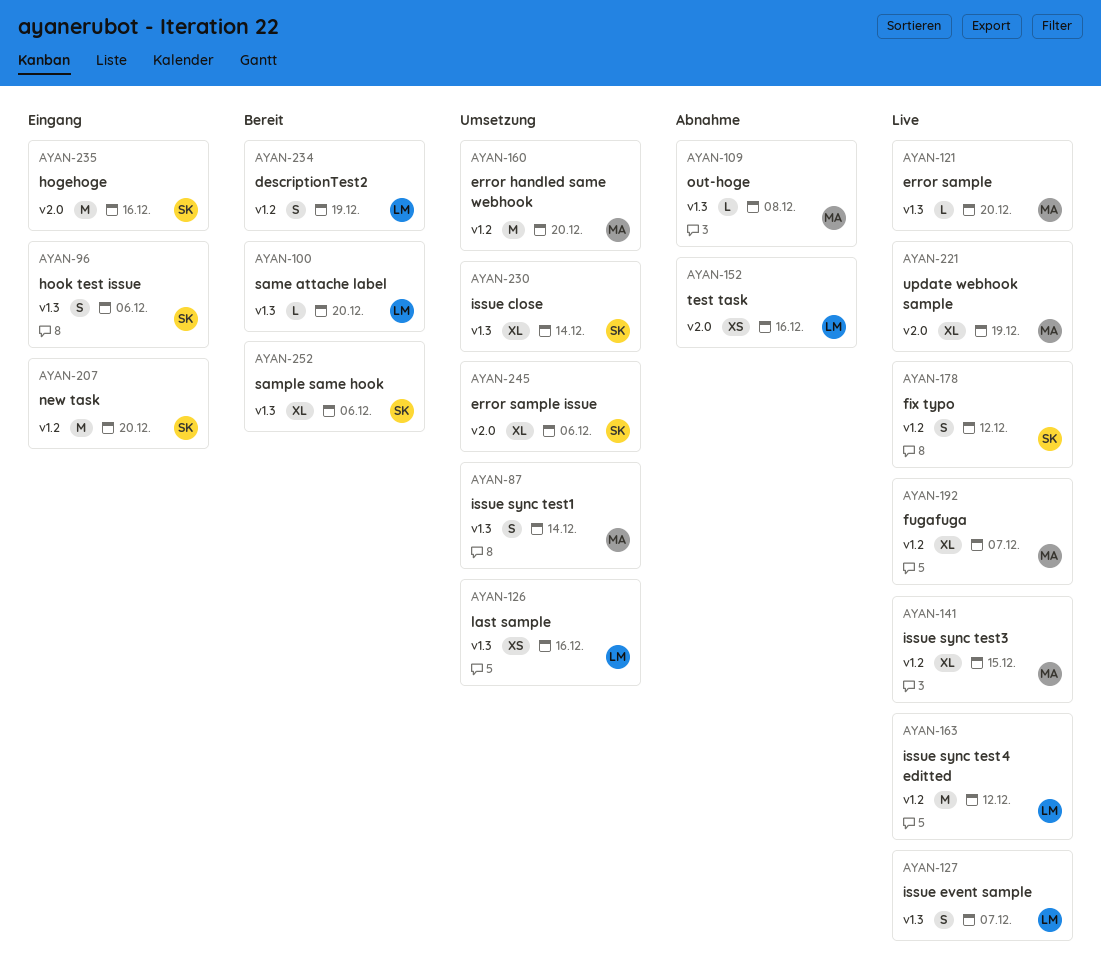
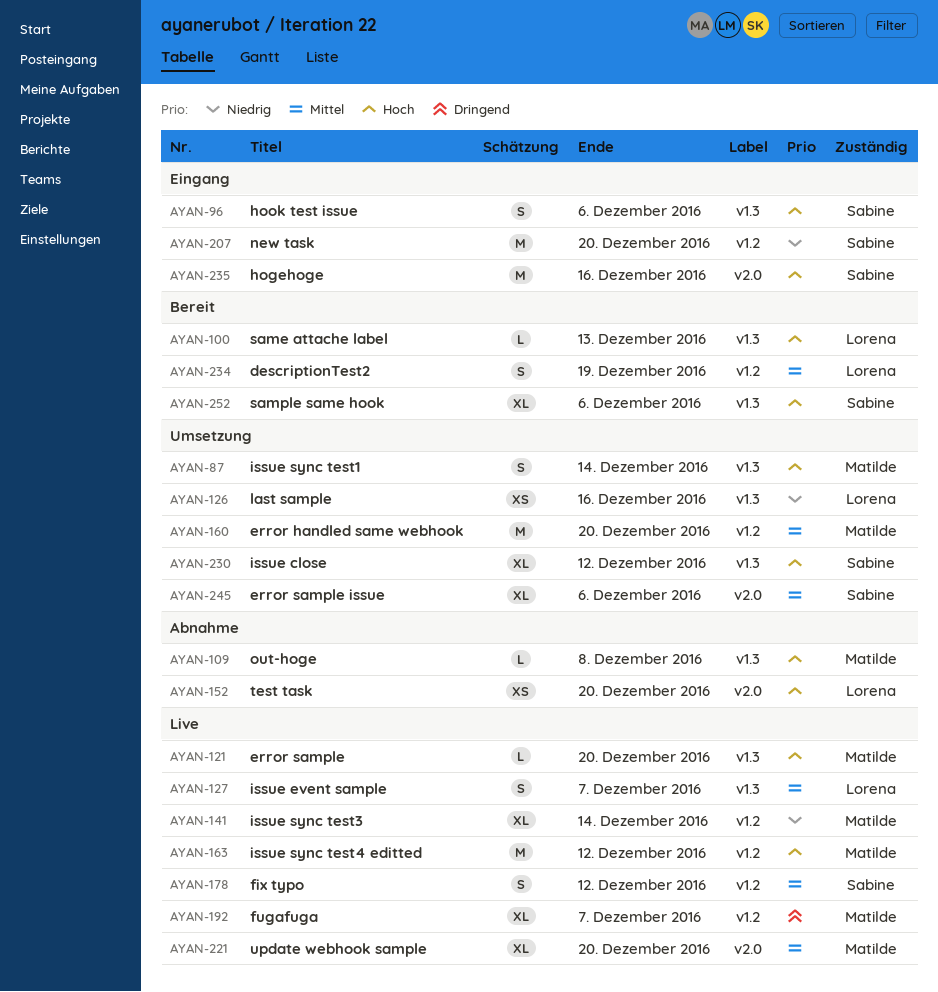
AYAN-100, due: Dec 20 -> Dec 13
AYAN-141, due: Dec 15 -> Dec 14
AYAN-152, due: Dec 16 -> Dec 20
AYAN-163, owner: Lorena -> Matilde
AYAN-221, due: Dec 19 -> Dec 20
AYAN-230, due: Dec 14 -> Dec 12

